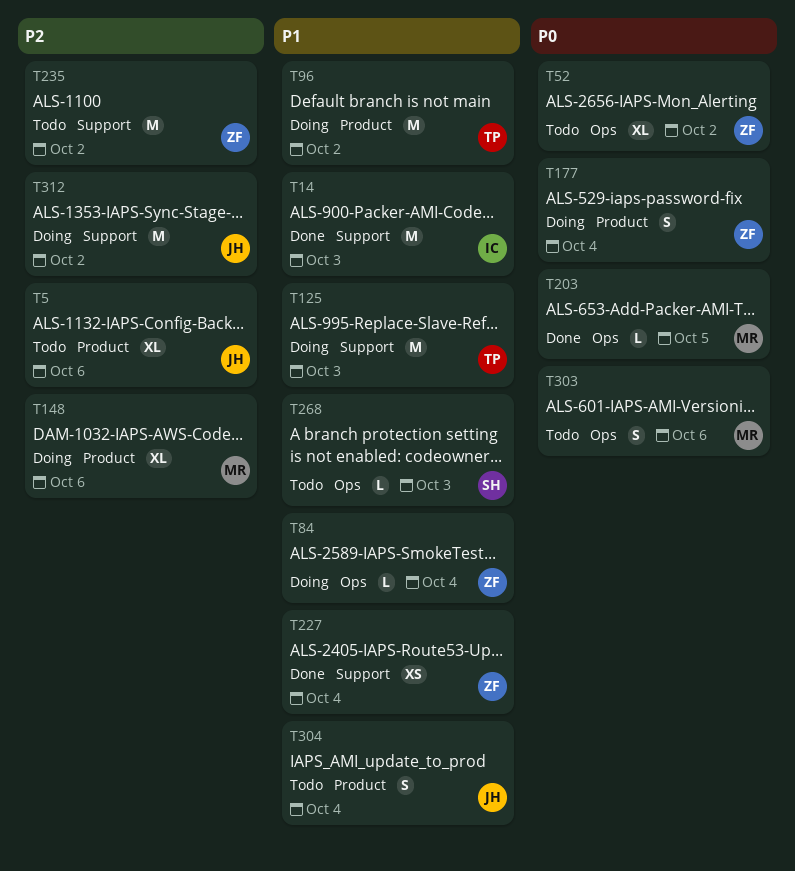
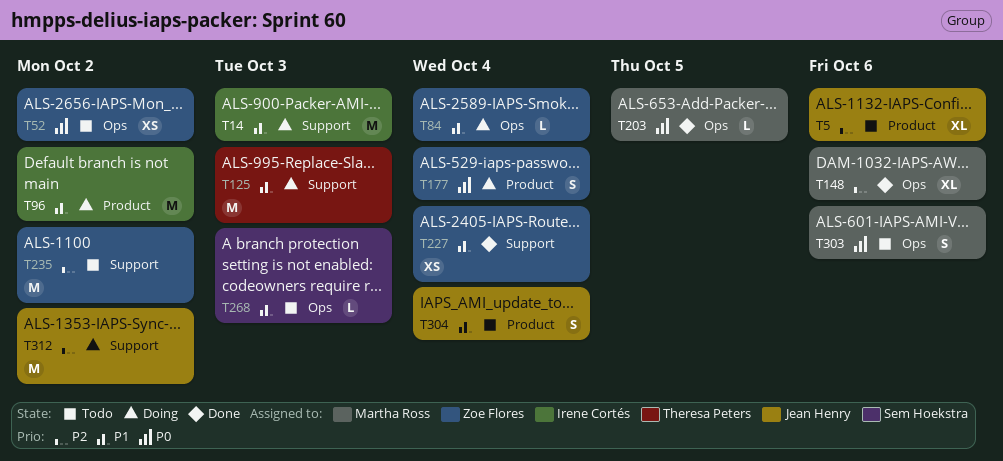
T14, status: Done -> Doing
T52, estimate: XL -> XS
T96, owner: Theresa Peters -> Irene Cortés
T148, status: Doing -> Done
T148, label: Product -> Ops

